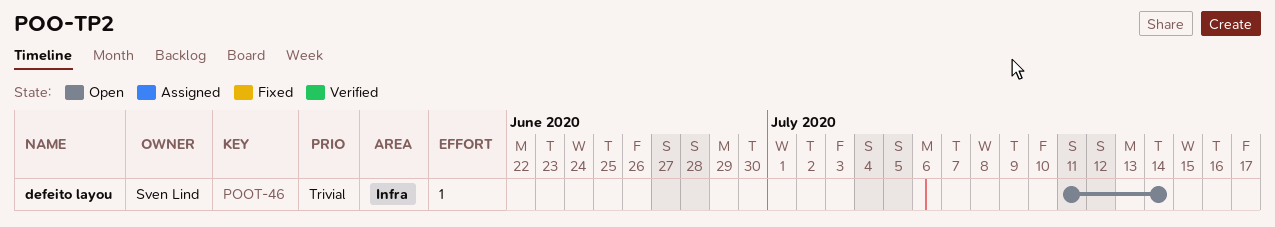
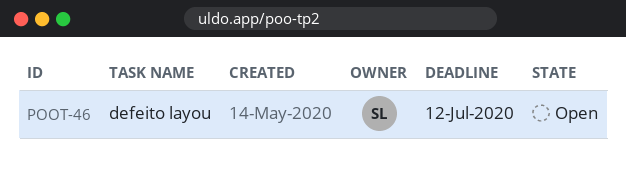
POOT-46, due: Jul 14 -> Jul 12

